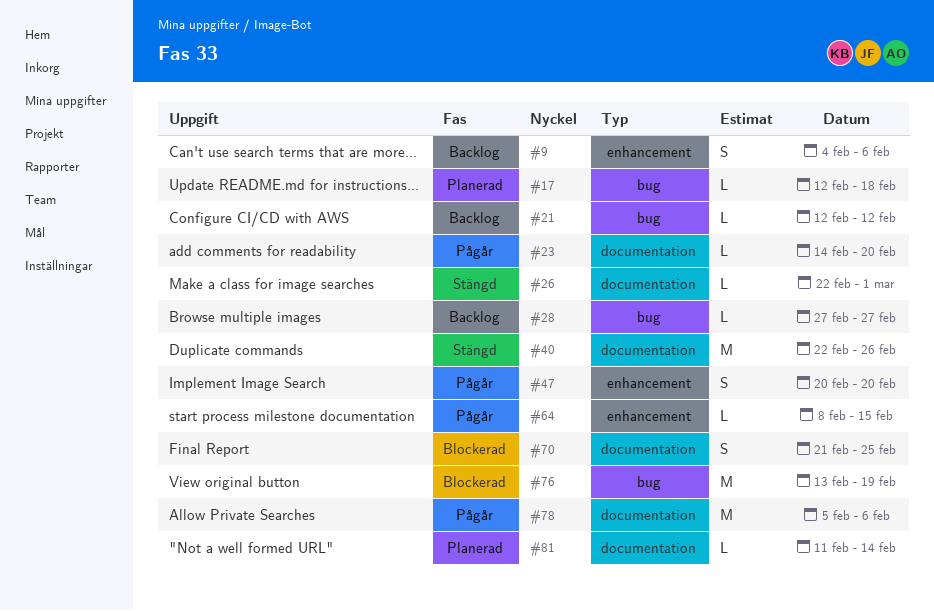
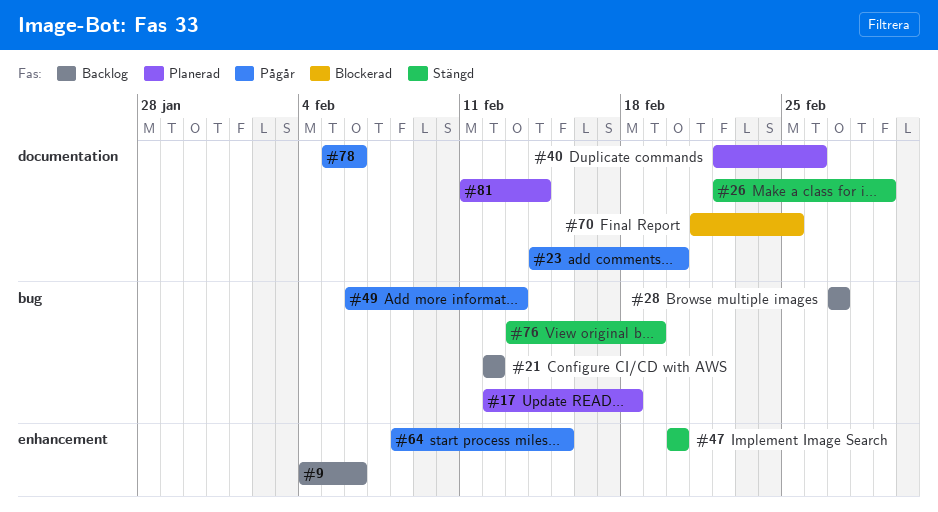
#40, status: Stängd -> Planerad
#47, status: Pågår -> Stängd
#49: none -> present
#76, status: Blockerad -> Stängd

